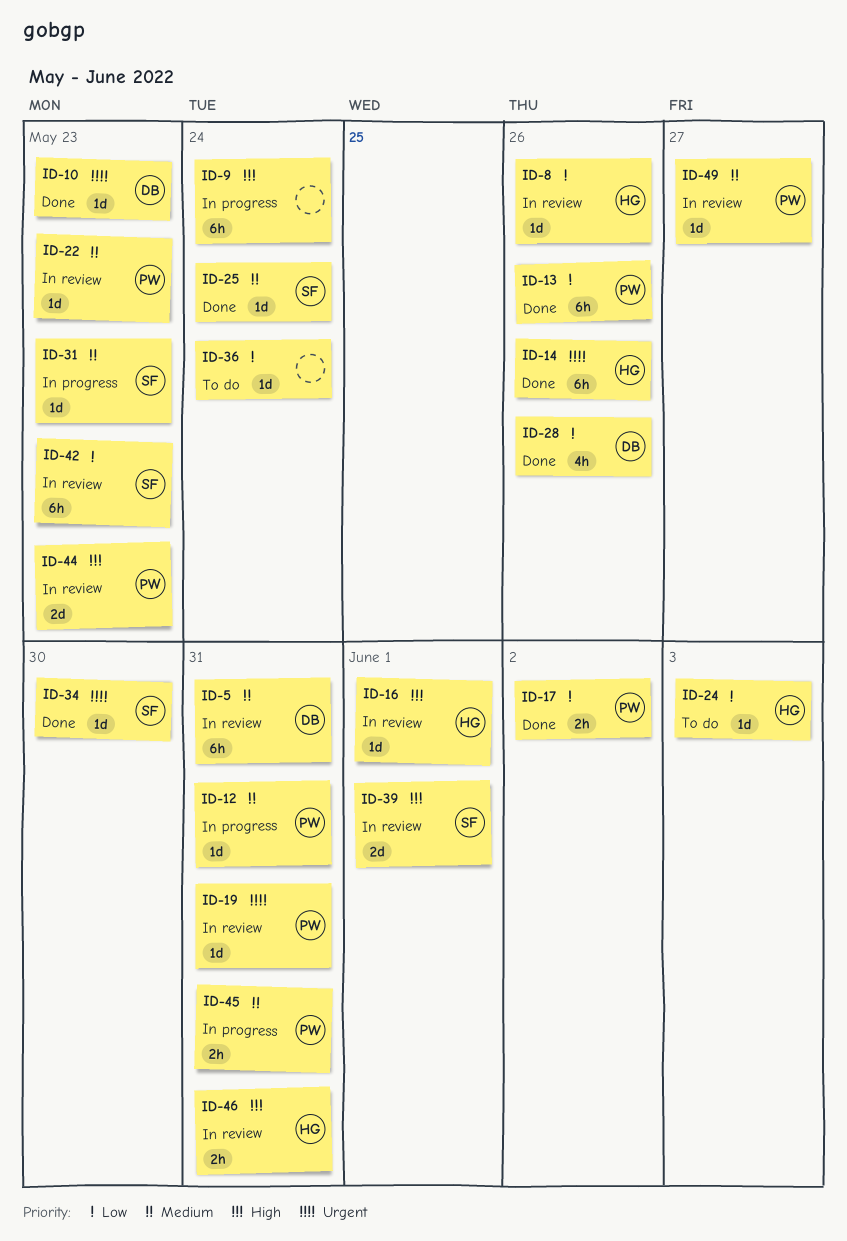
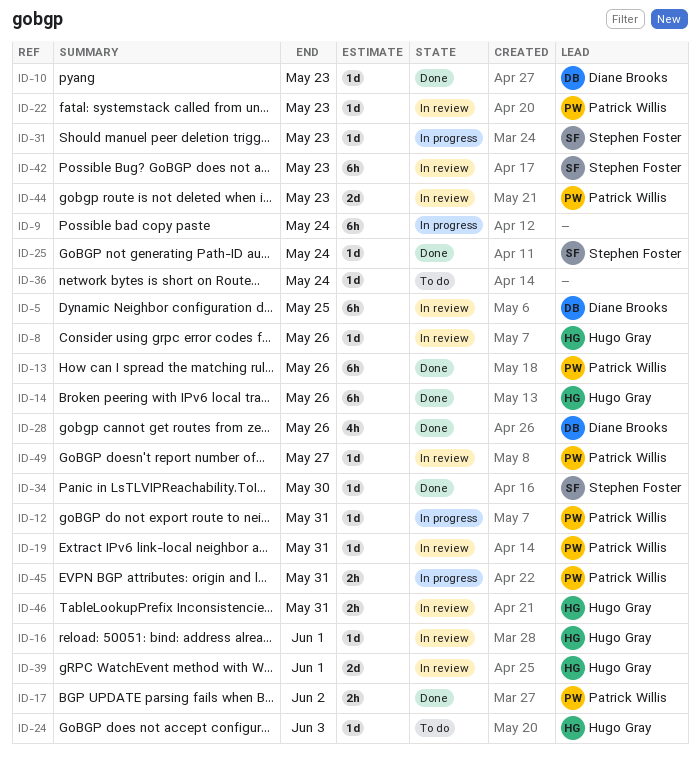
ID-5, due: May 31 -> May 25
ID-39, owner: Stephen Foster -> Hugo Gray

